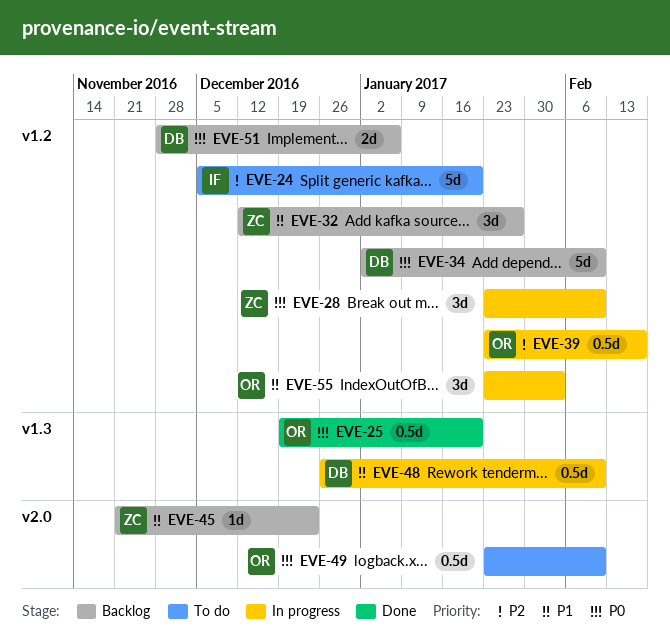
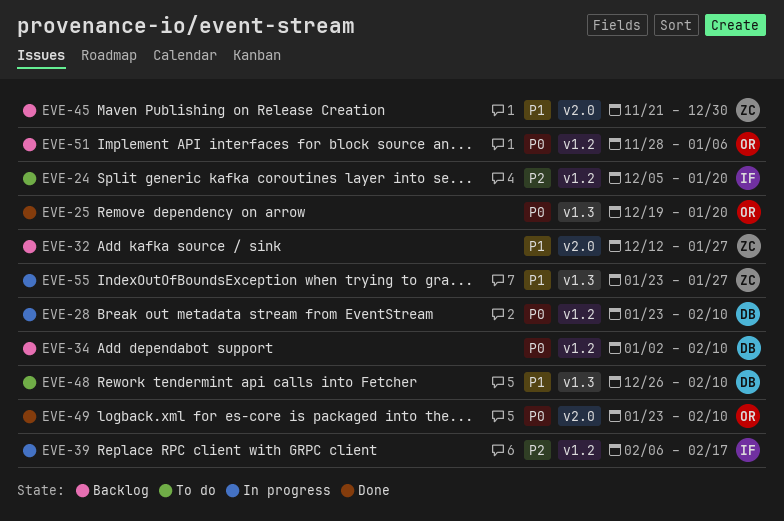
EVE-28, owner: ZC -> DB
EVE-32, label: v1.2 -> v2.0
EVE-39, owner: OR -> IF
EVE-39, start: Jan 23 -> Feb 6
EVE-45, due: Dec 23 -> Dec 30
EVE-48, status: In progress -> To do
EVE-49, status: To do -> Done
EVE-51, owner: DB -> OR
EVE-55, owner: OR -> ZC
EVE-55, label: v1.2 -> v1.3
EVE-55, due: Feb 3 -> Jan 27

